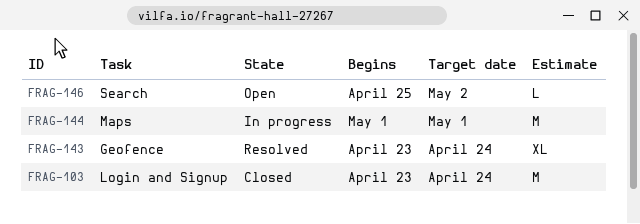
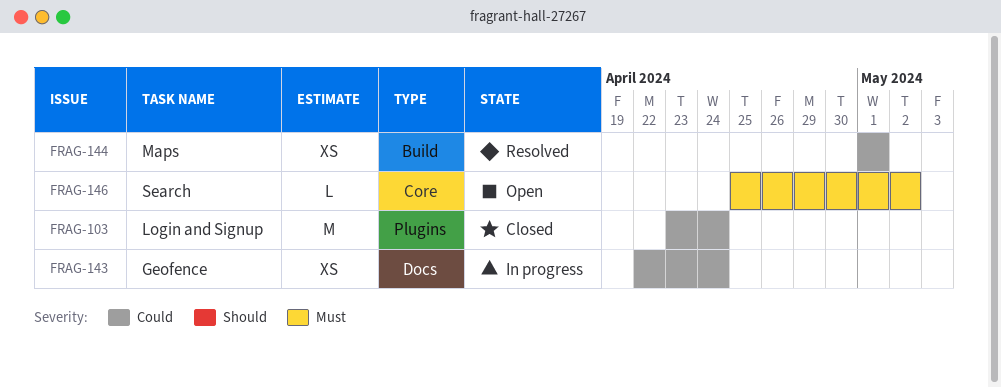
FRAG-143, status: Resolved -> In progress
FRAG-143, estimate: XL -> XS
FRAG-143, start: Apr 23 -> Apr 22
FRAG-144, status: In progress -> Resolved
FRAG-144, estimate: M -> XS

